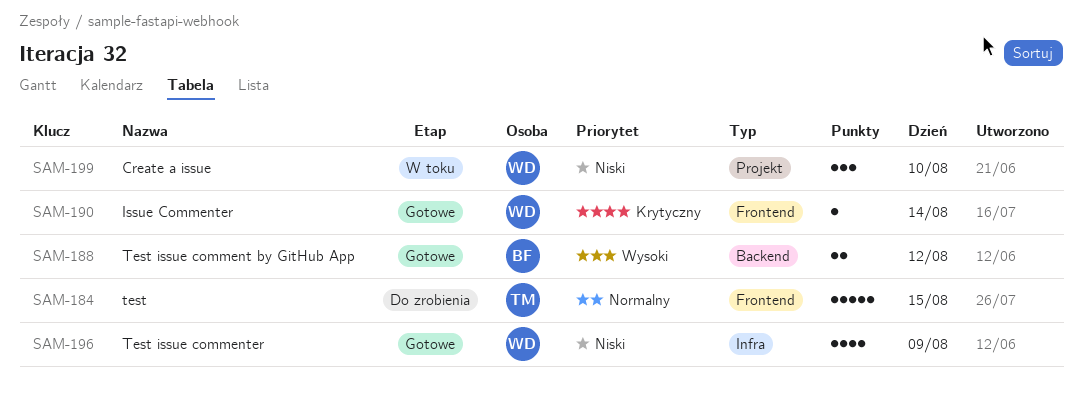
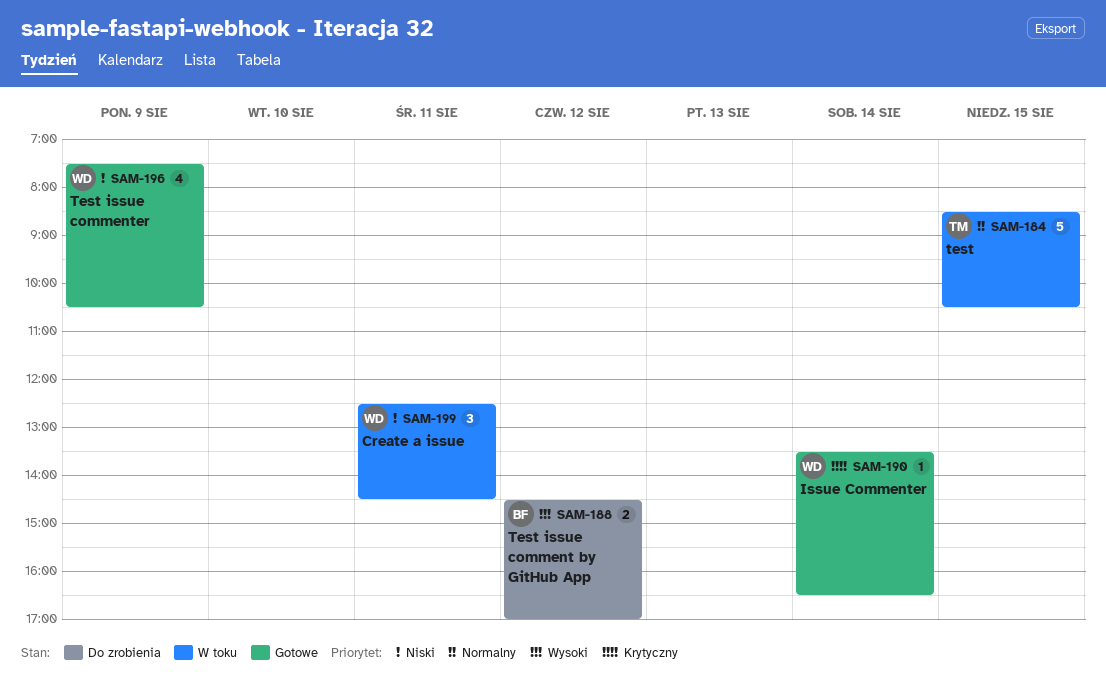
SAM-184, status: Do zrobienia -> W toku
SAM-188, status: Gotowe -> Do zrobienia
SAM-199, day: Aug 10 -> Aug 11

